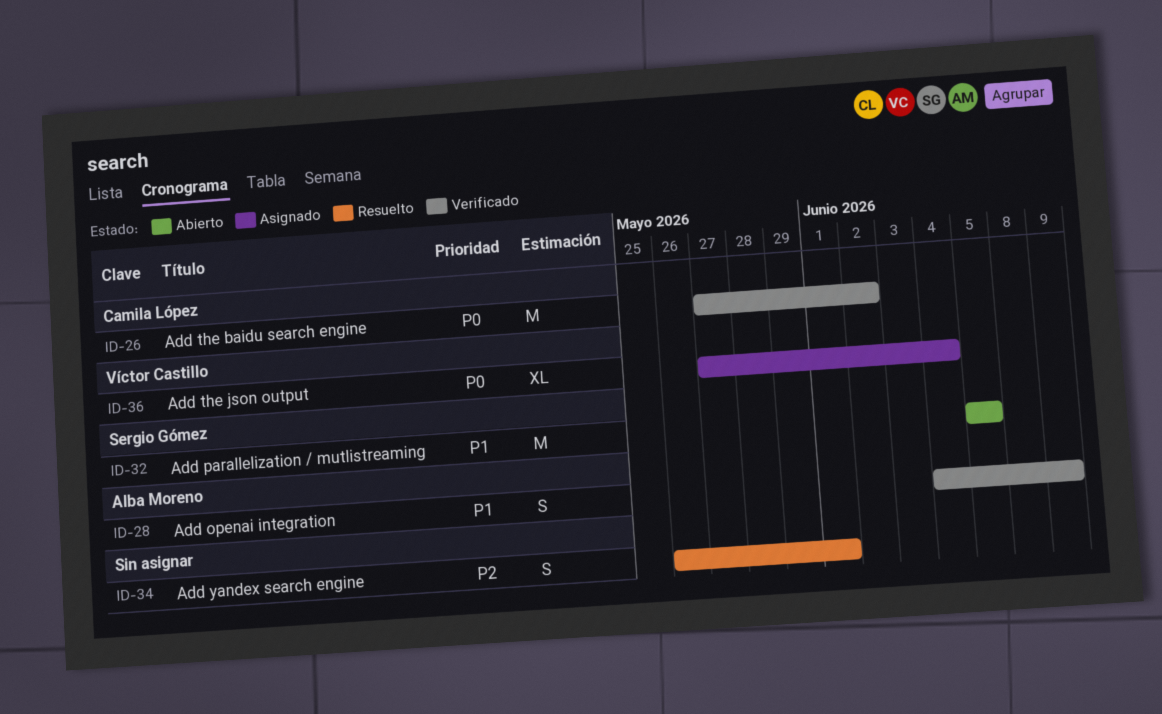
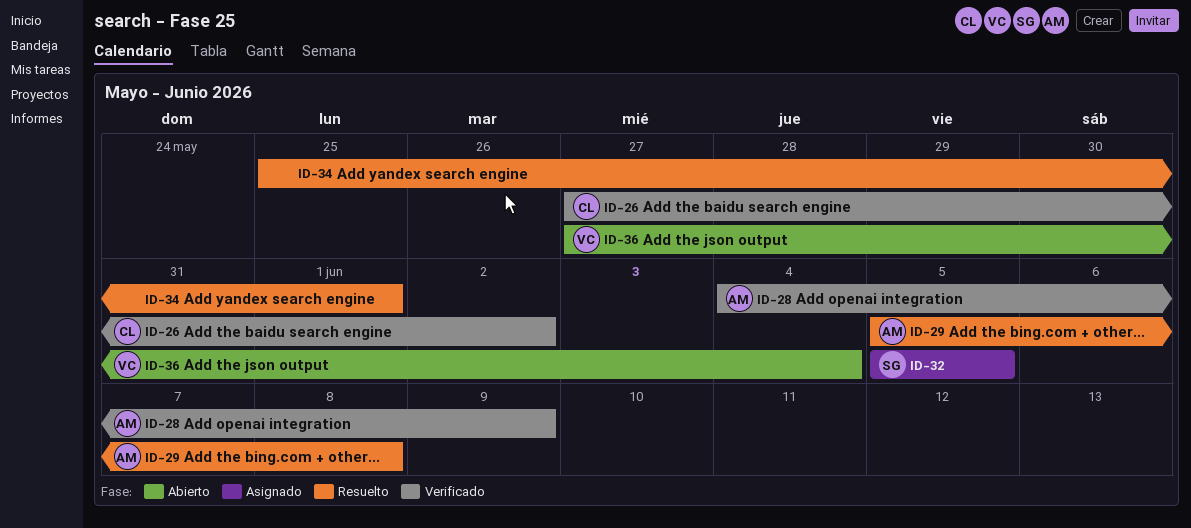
ID-29: none -> present
ID-32, status: Abierto -> Asignado
ID-34, start: May 26 -> May 25
ID-36, status: Asignado -> Abierto

